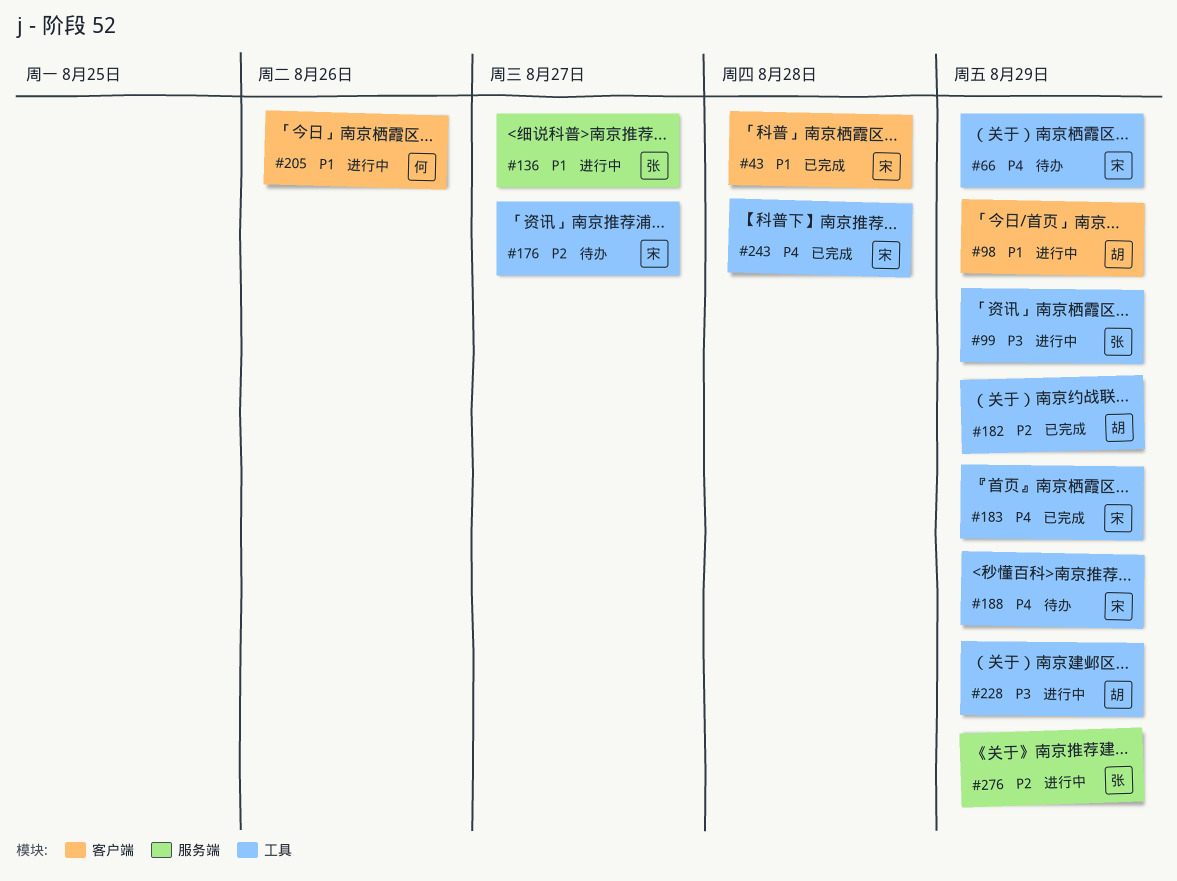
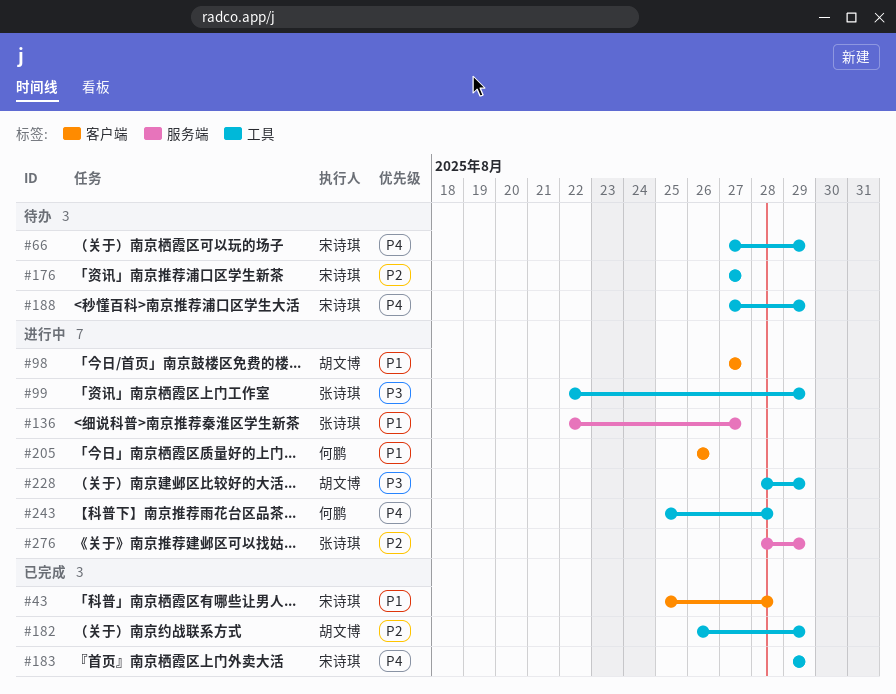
#98, due: Aug 29 -> Aug 27
#243, status: 已完成 -> 进行中
#243, owner: 宋诗琪 -> 何鹏

